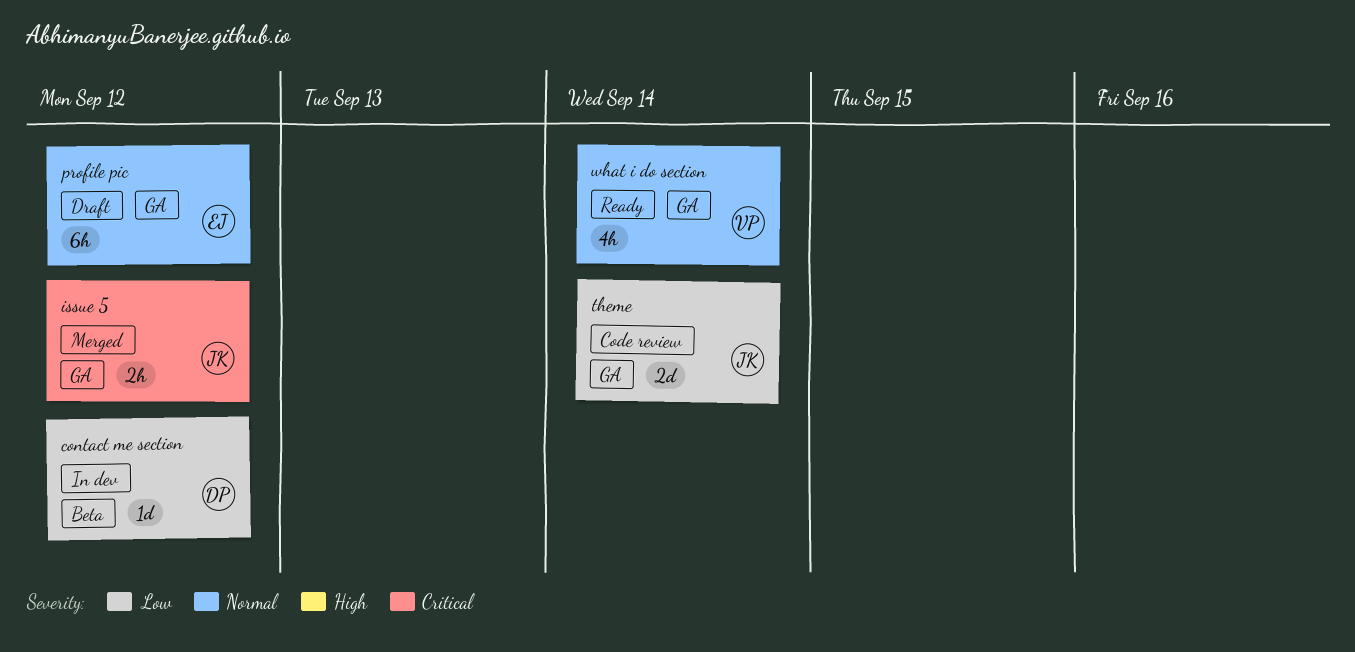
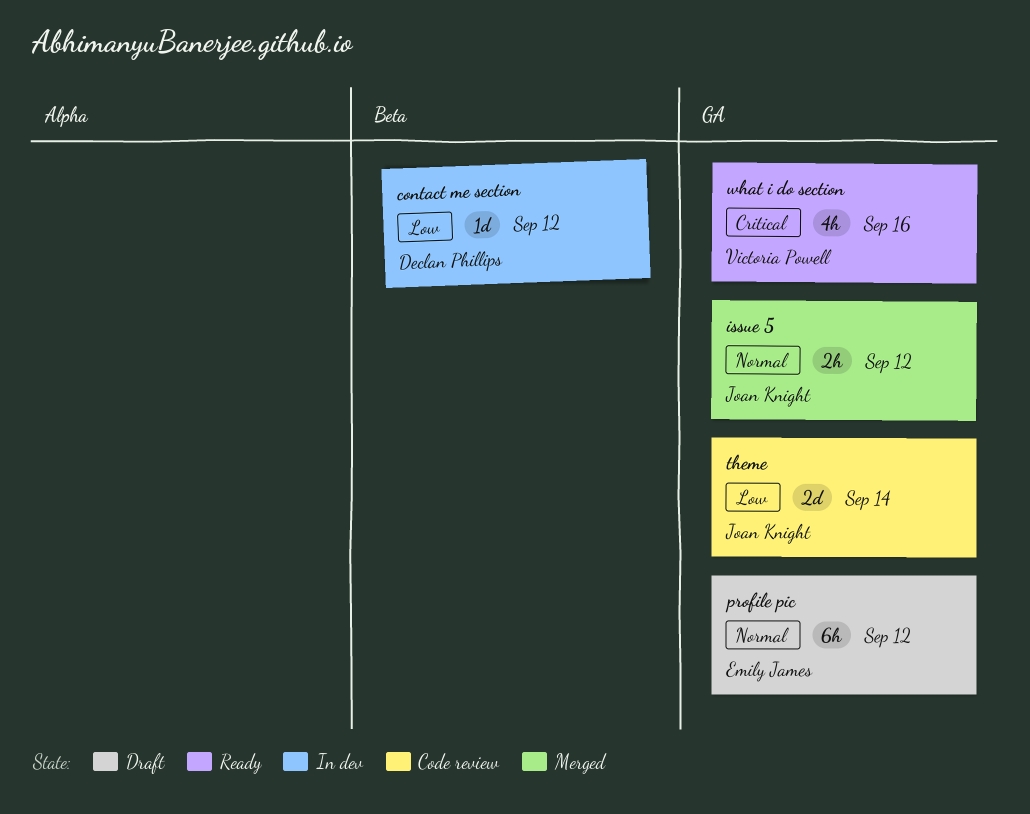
issue 5, priority: Critical -> Normal
what i do section, priority: Normal -> Critical
what i do section, due: Sep 14 -> Sep 16

